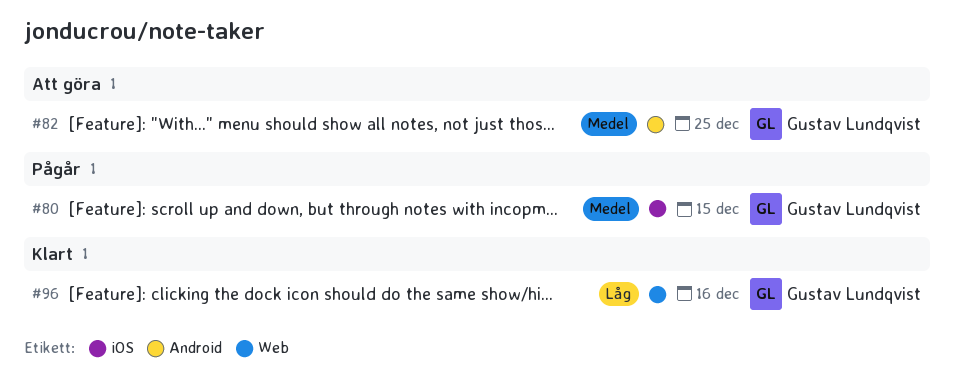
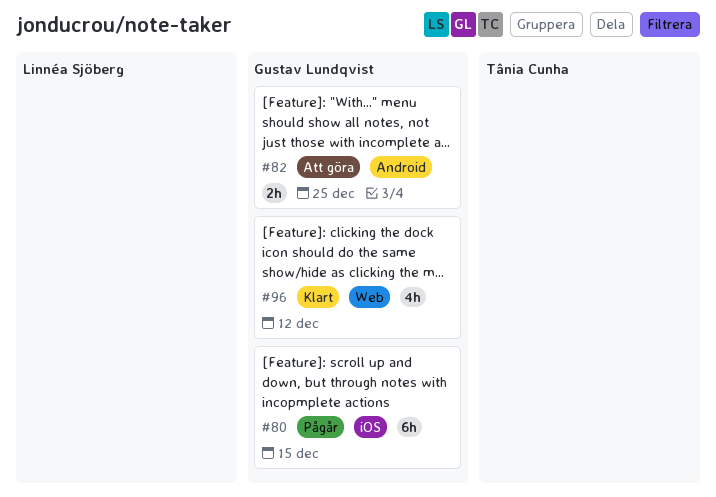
#96, due: Dec 16 -> Dec 12

